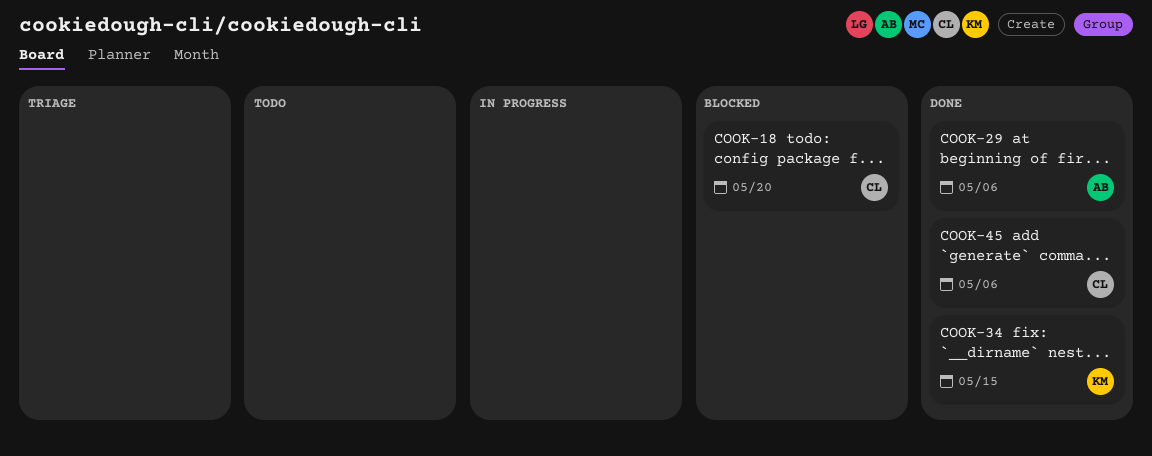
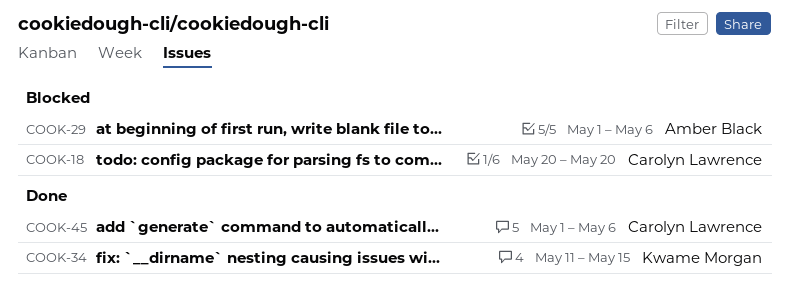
COOK-29, status: Done -> Blocked

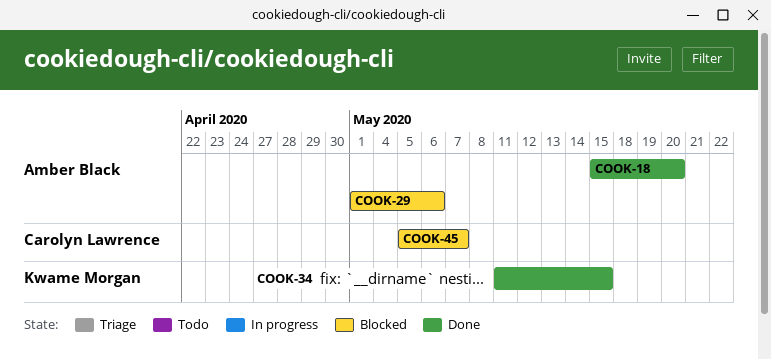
COOK-18, status: Blocked -> Done
COOK-18, owner: Carolyn Lawrence -> Amber Black
COOK-18, start: May 20 -> May 15
COOK-45, status: Done -> Blocked
COOK-45, start: May 1 -> May 5
COOK-45, due: May 6 -> May 7

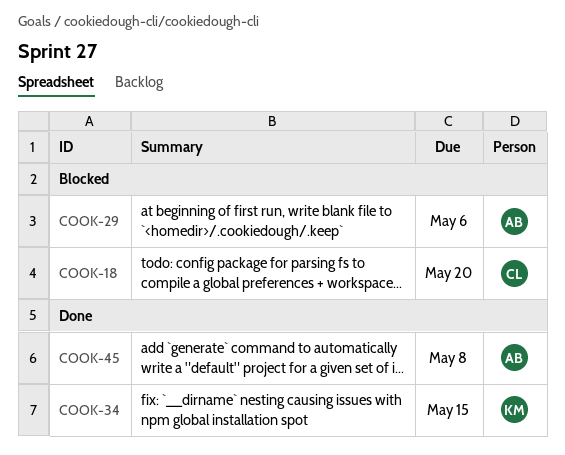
COOK-18, status: Done -> Blocked
COOK-18, owner: Amber Black -> Carolyn Lawrence
COOK-45, status: Blocked -> Done
COOK-45, owner: Carolyn Lawrence -> Amber Black
COOK-45, due: May 7 -> May 8

